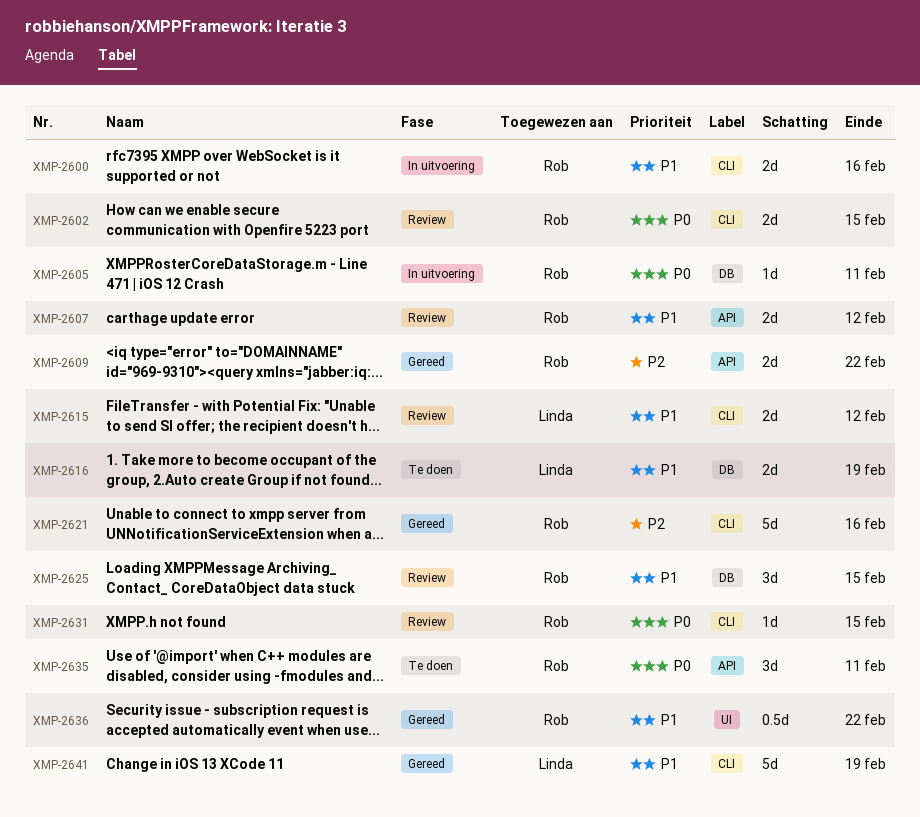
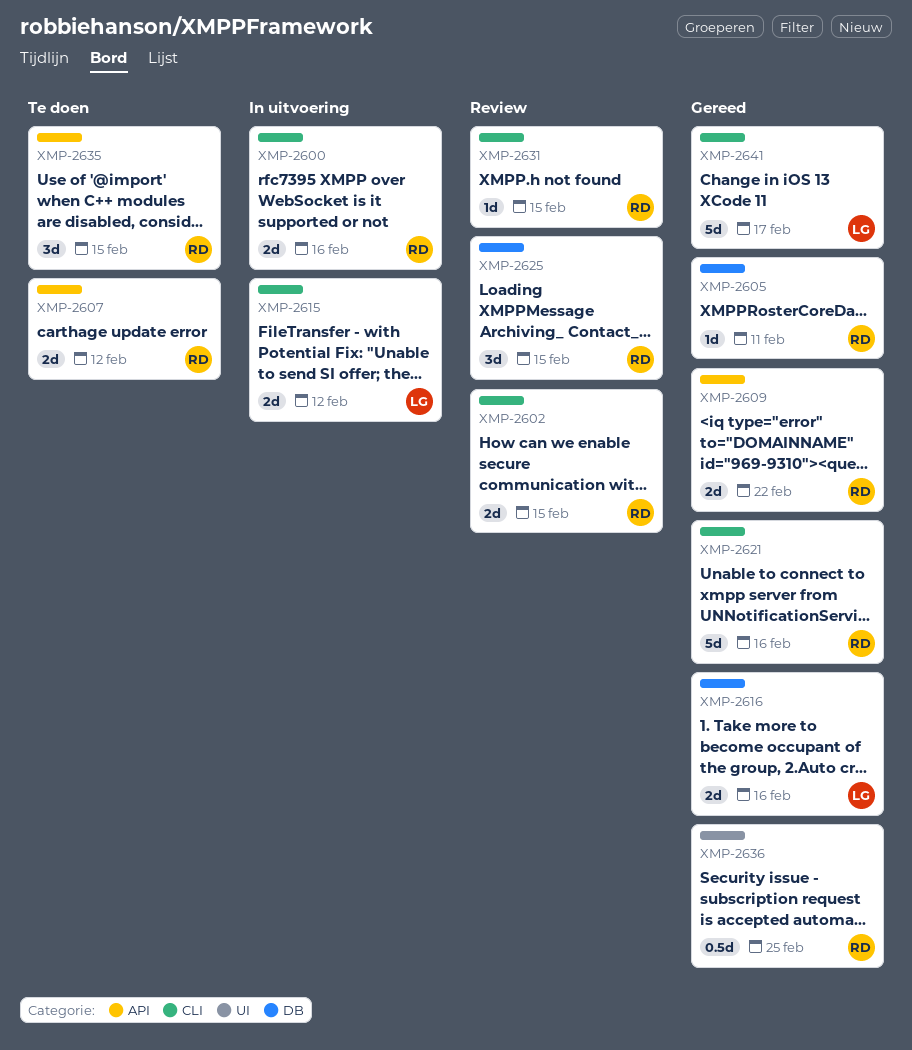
XMP-2605, status: In uitvoering -> Gereed
XMP-2607, status: Review -> Te doen
XMP-2615, status: Review -> In uitvoering
XMP-2616, status: Te doen -> Gereed
XMP-2616, due: Feb 19 -> Feb 16
XMP-2635, due: Feb 11 -> Feb 15
XMP-2636, due: Feb 22 -> Feb 25
XMP-2641, due: Feb 19 -> Feb 17

